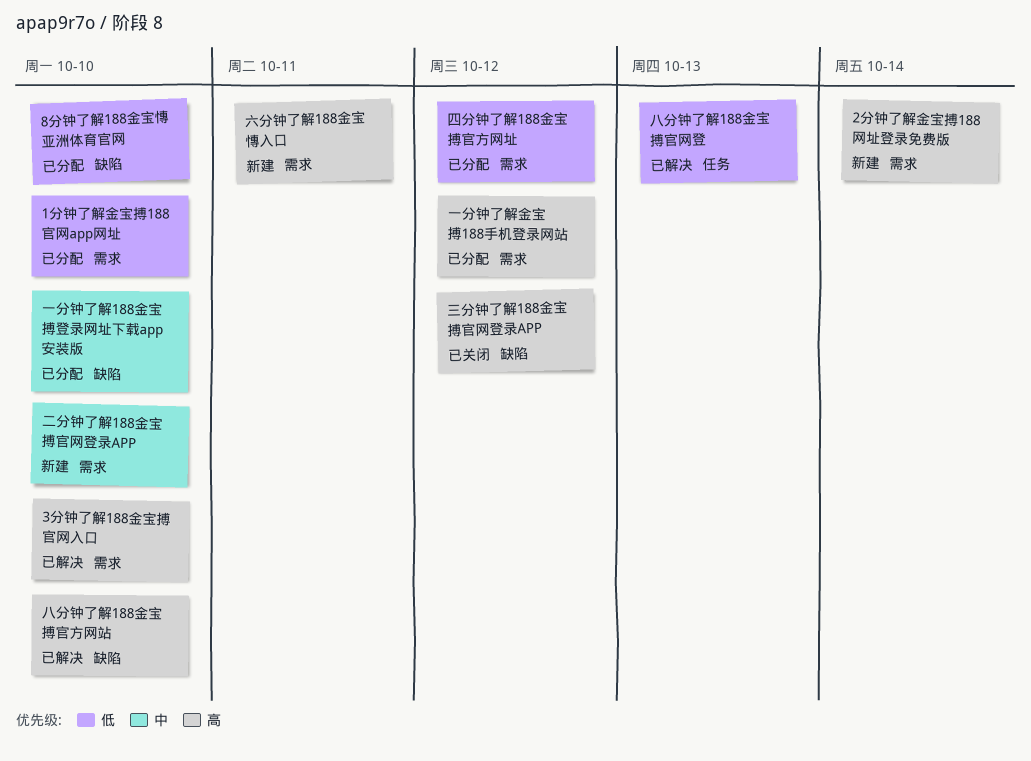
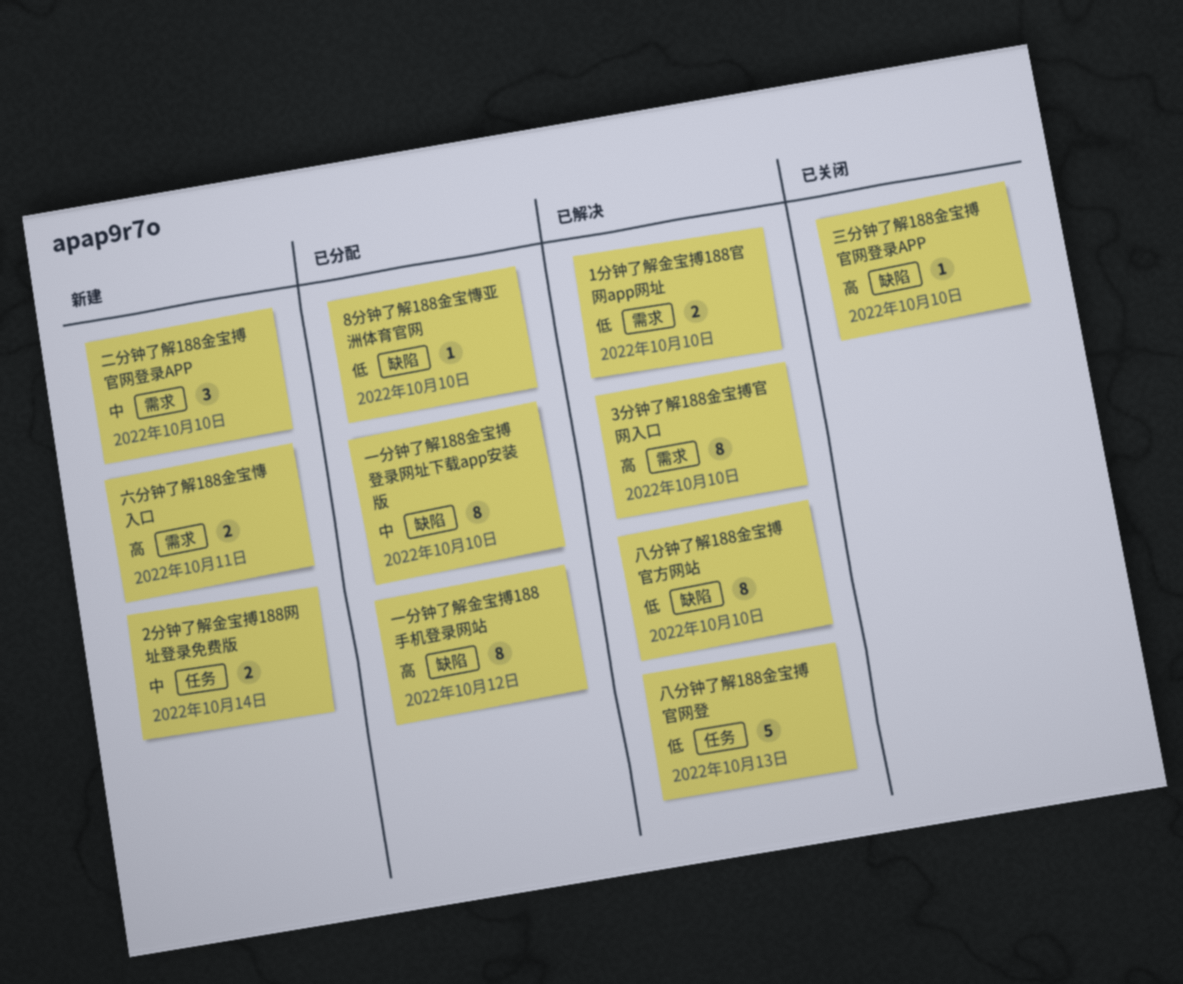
1分钟了解金宝搏188官网app网址, status: 已分配 -> 已解决
2分钟了解金宝搏188网址登录免费版, priority: 高 -> 中
2分钟了解金宝搏188网址登录免费版, label: 需求 -> 任务
一分钟了解金宝搏188手机登录网站, label: 需求 -> 缺陷
三分钟了解188金宝搏官网登录APP, due: Oct 12 -> Oct 10
八分钟了解188金宝搏官方网站, priority: 高 -> 低
四分钟了解188金宝搏官方网址: present -> none

